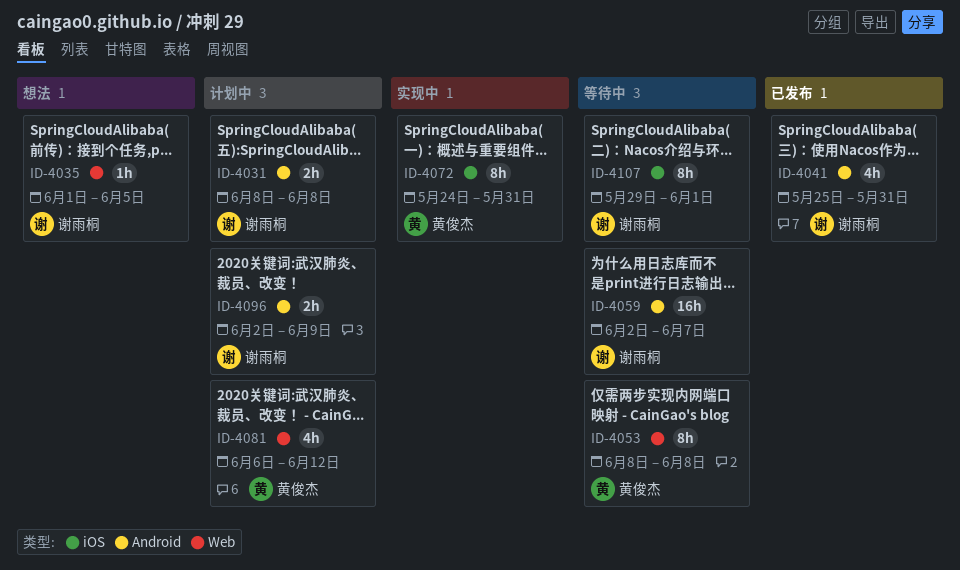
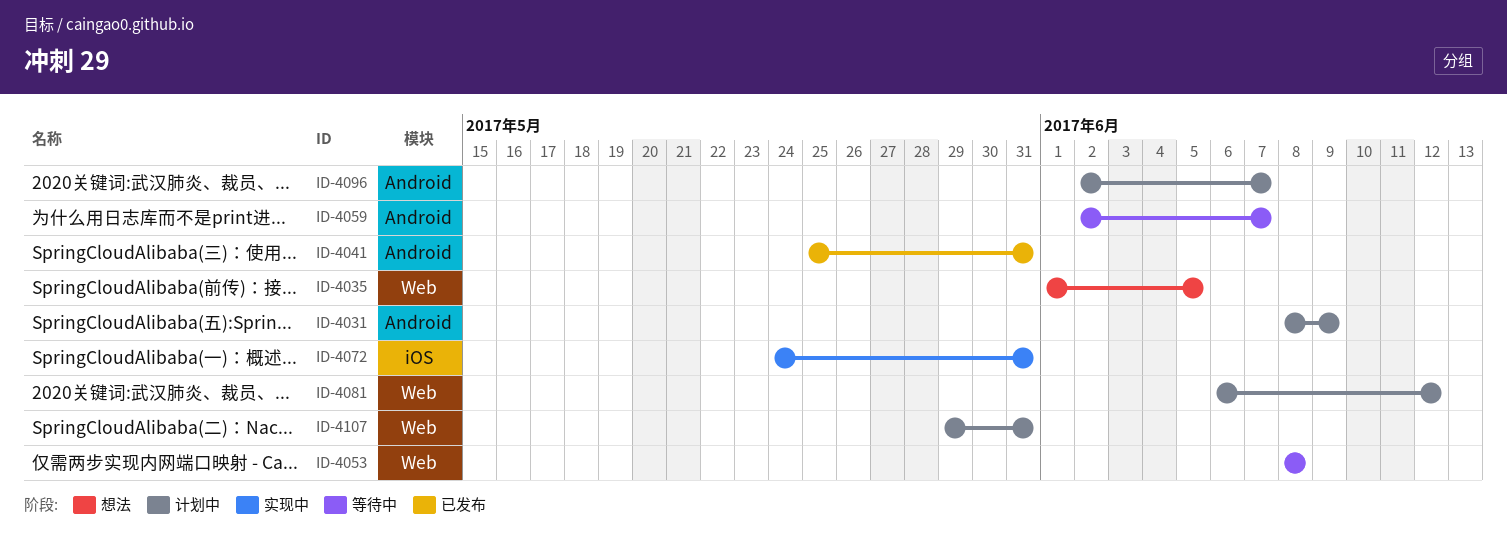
ID-4031, due: Jun 8 -> Jun 9
ID-4096, due: Jun 9 -> Jun 7
ID-4107, status: 等待中 -> 计划中
ID-4107, label: iOS -> Web
ID-4107, due: Jun 1 -> May 31

